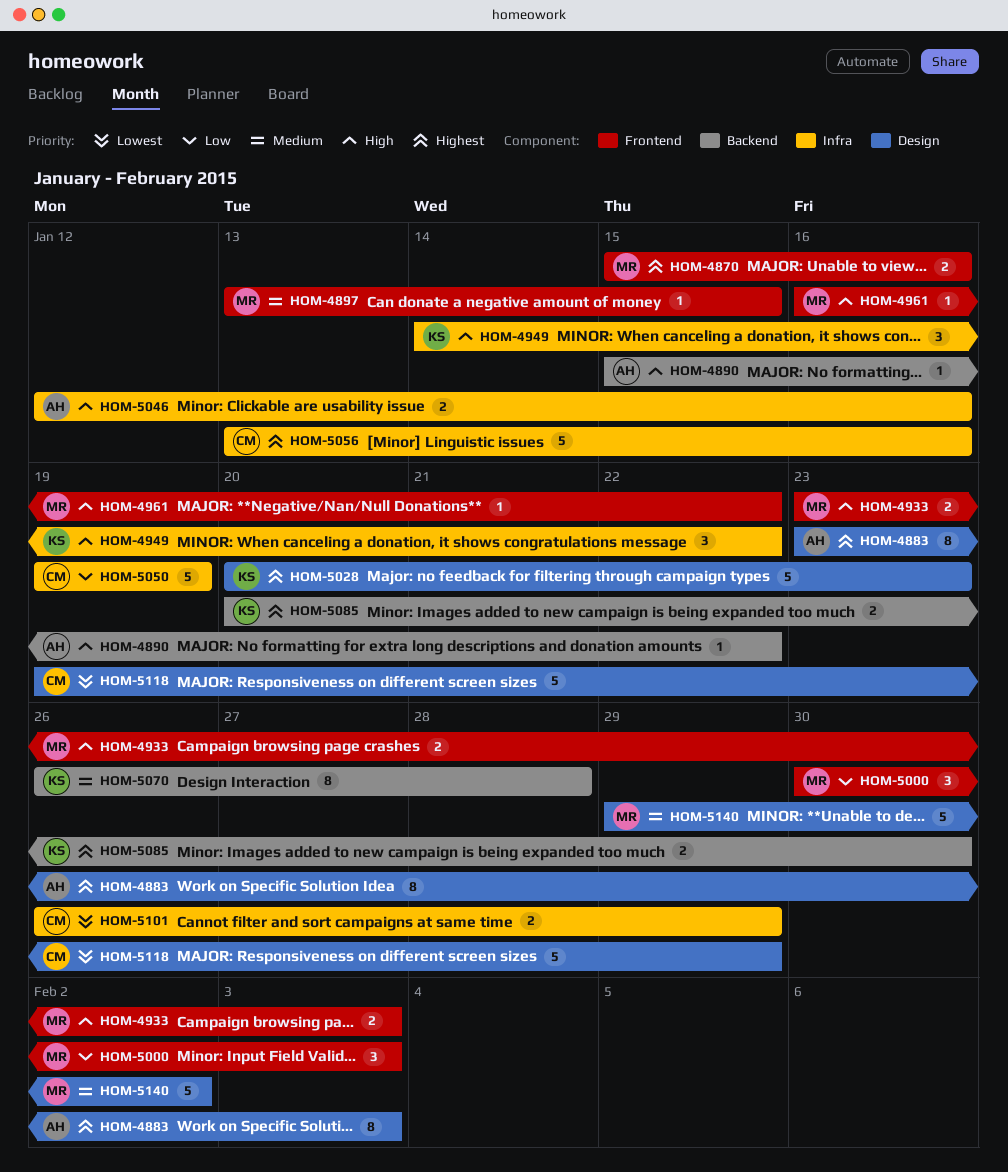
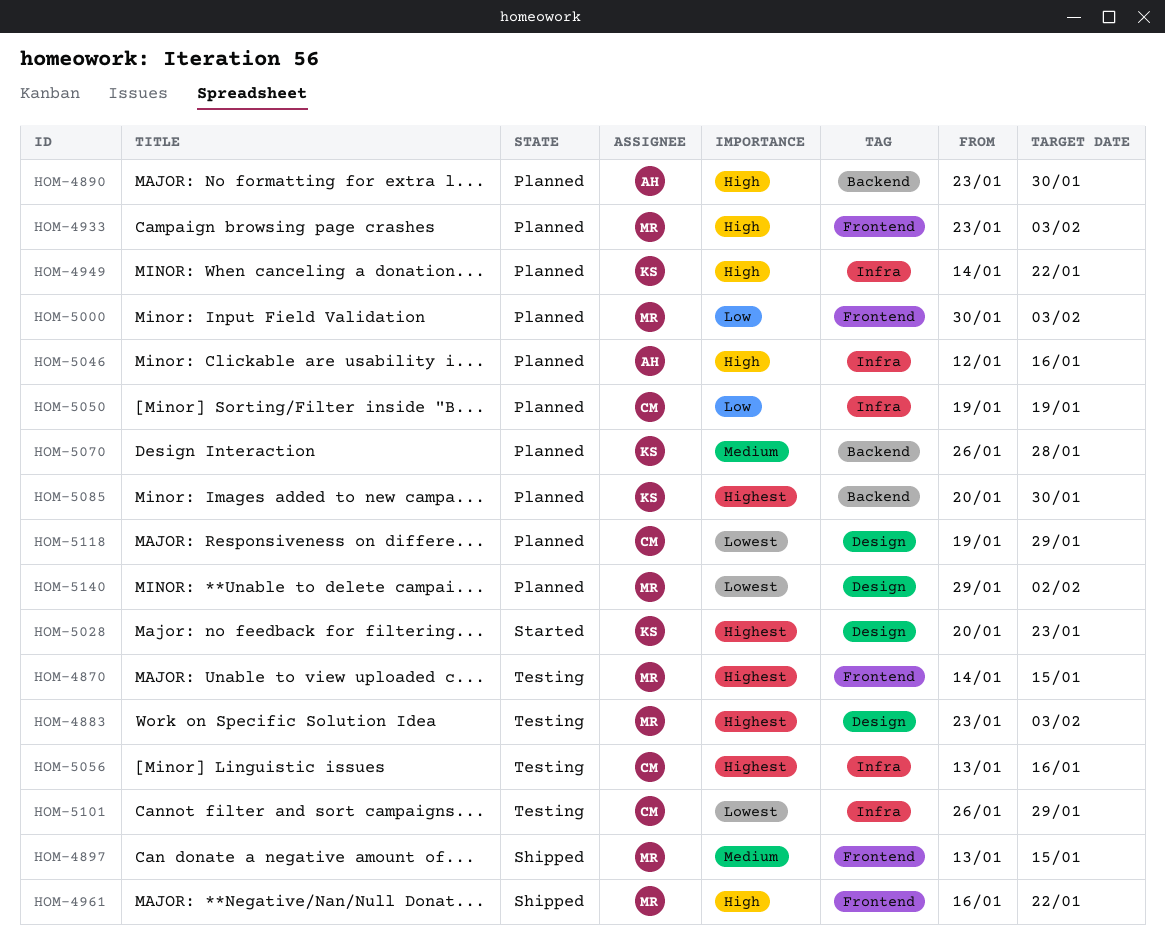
HOM-4870, start: Jan 15 -> Jan 14
HOM-4870, due: Jan 16 -> Jan 15
HOM-4883, owner: AH -> MR
HOM-4890, start: Jan 15 -> Jan 23
HOM-4890, due: Jan 22 -> Jan 30
HOM-5140, priority: Medium -> Lowest

